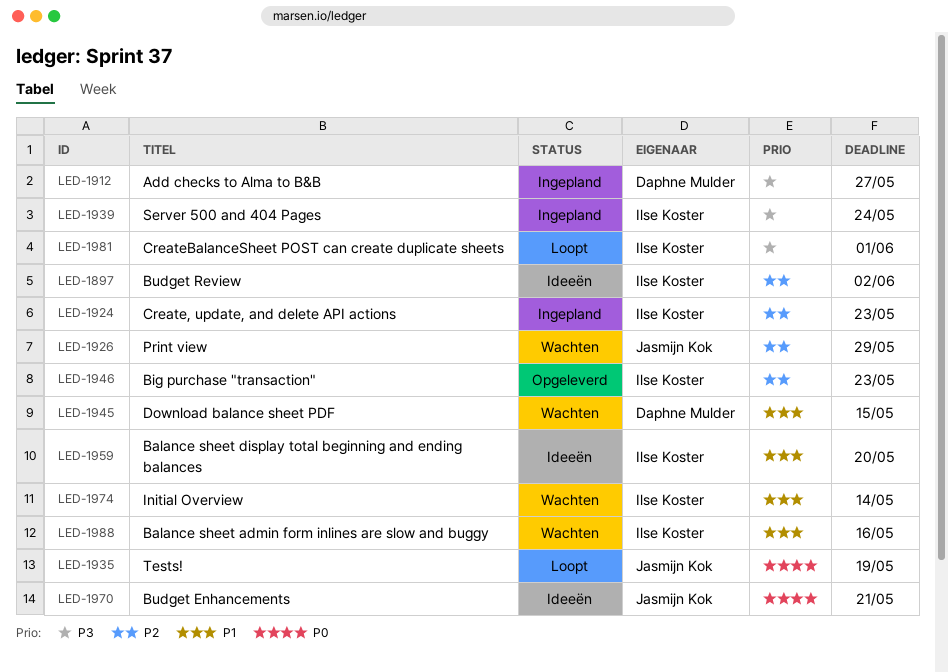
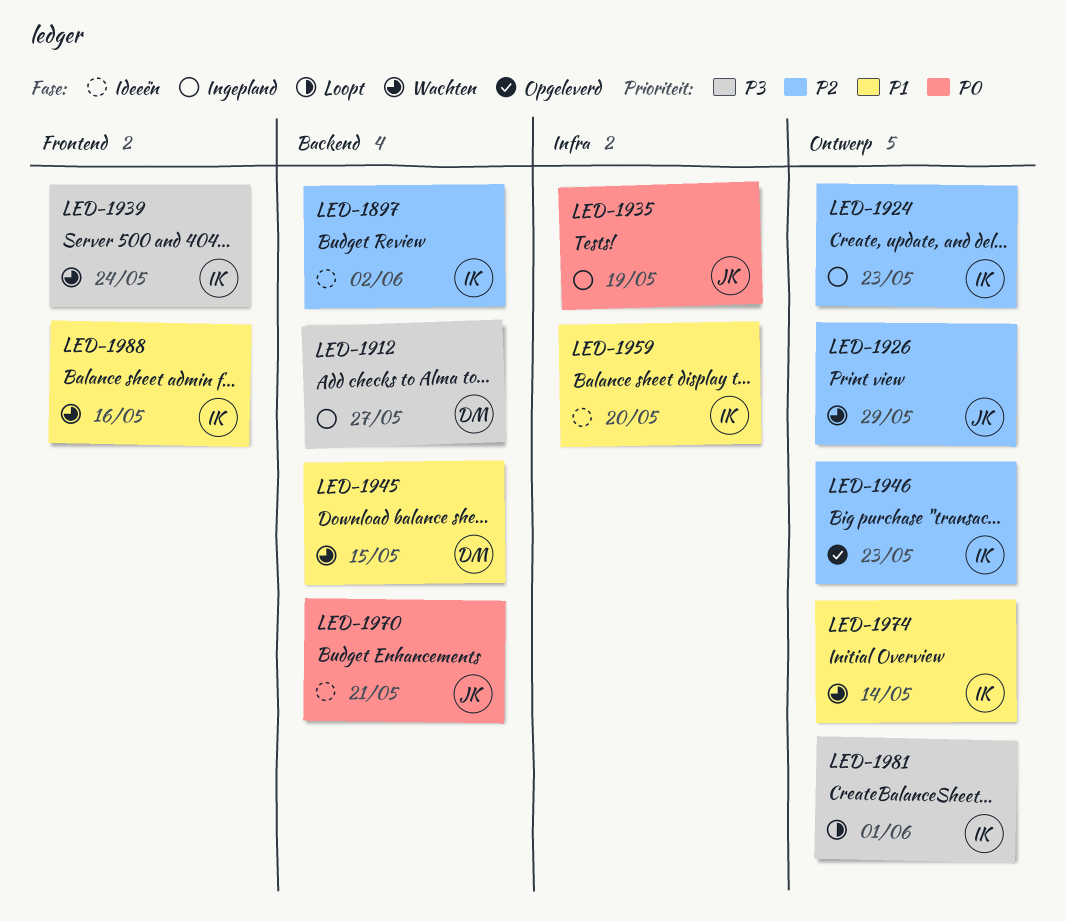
LED-1935, status: Loopt -> Ingepland
LED-1939, status: Ingepland -> Wachten

